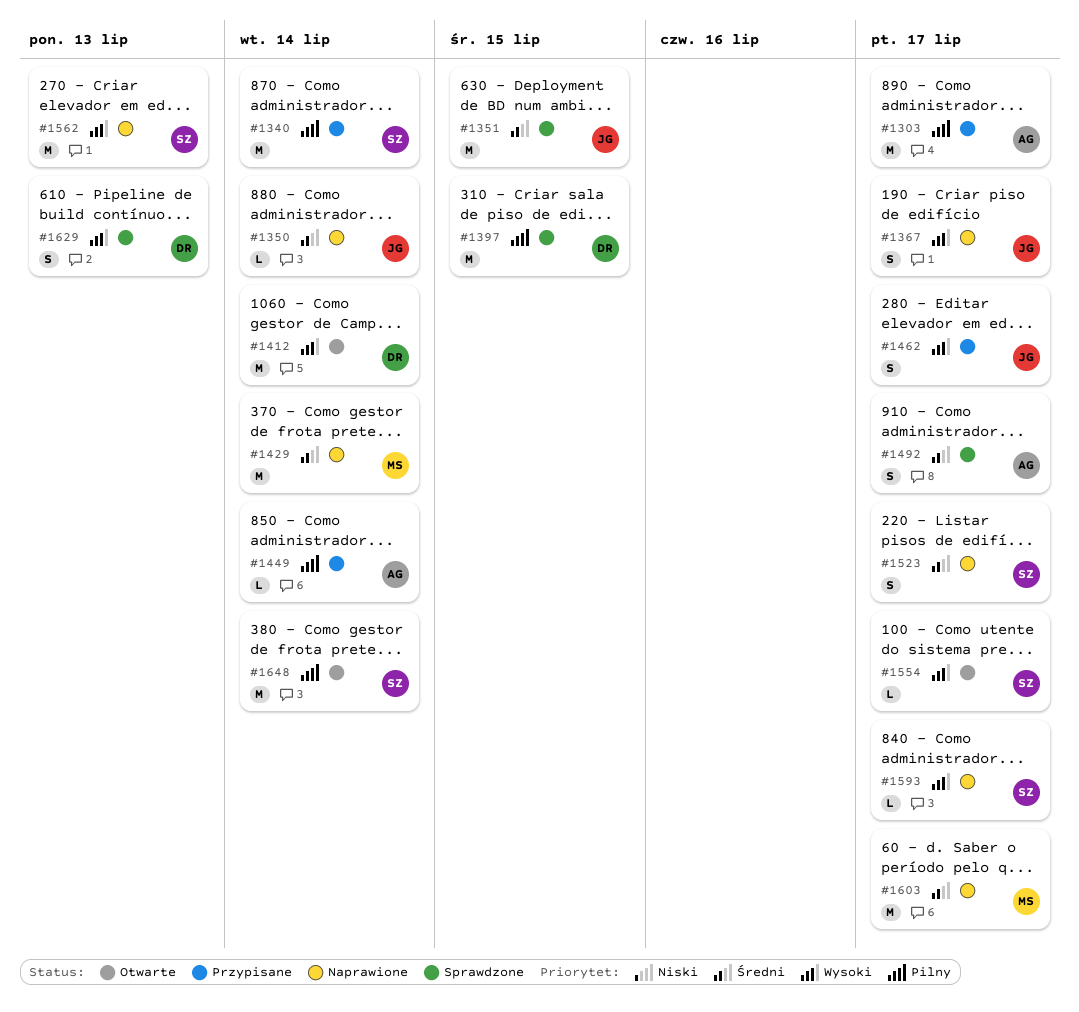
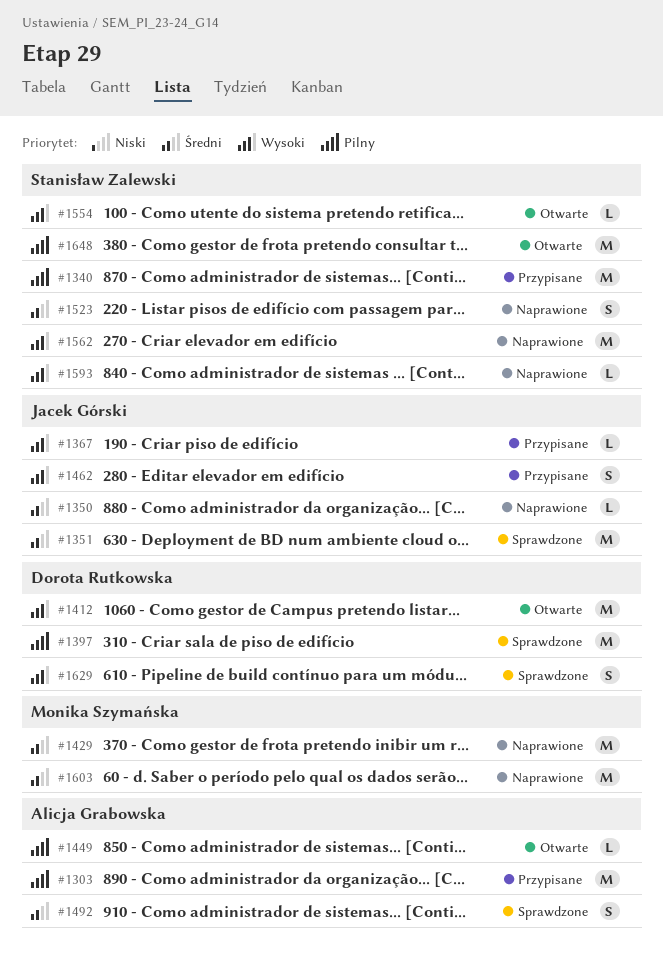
#1367, status: Naprawione -> Przypisane
#1367, estimate: S -> L
#1449, status: Przypisane -> Otwarte

